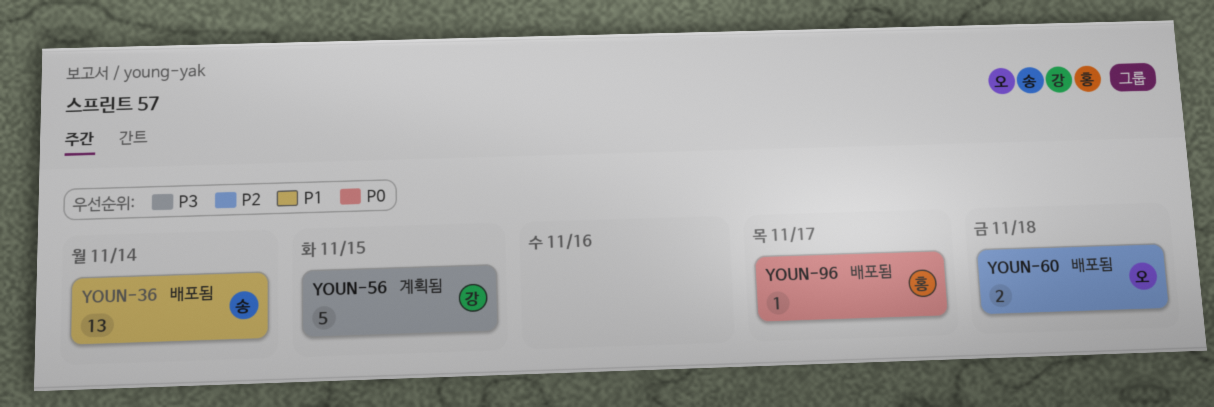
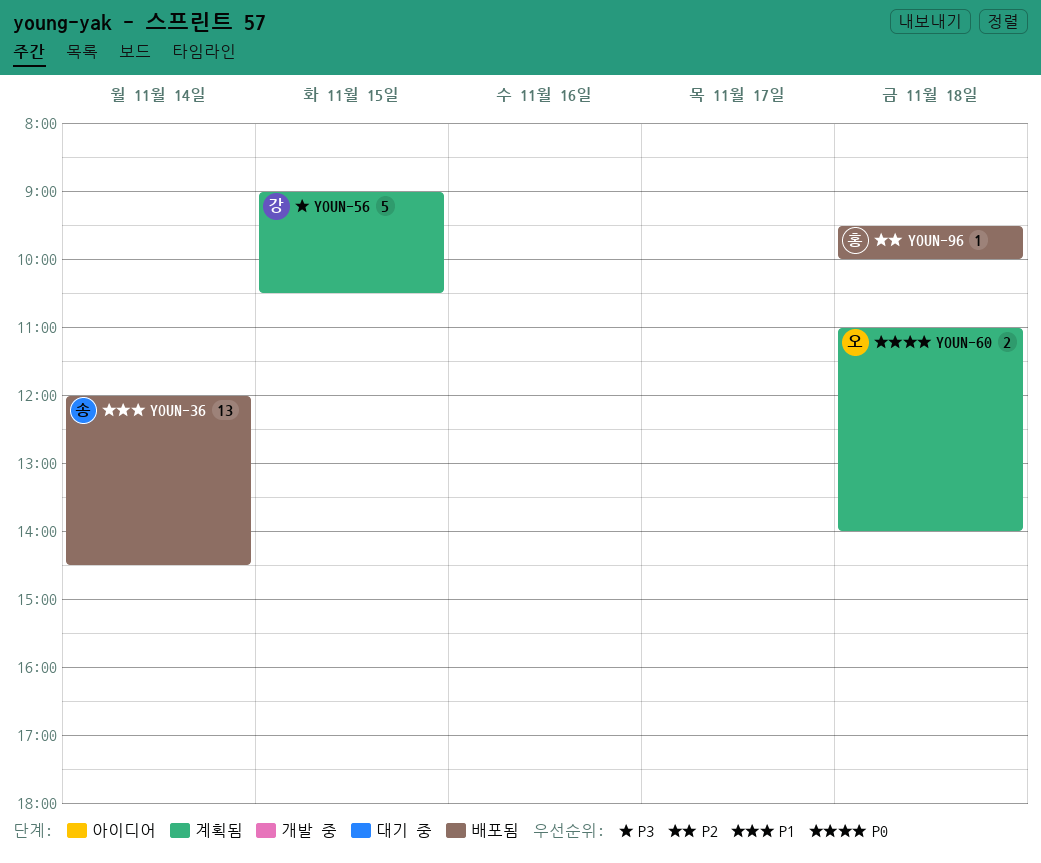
YOUN-60, status: 배포됨 -> 계획됨
YOUN-60, priority: P2 -> P0
YOUN-96, priority: P0 -> P2
YOUN-96, day: Nov 17 -> Nov 18

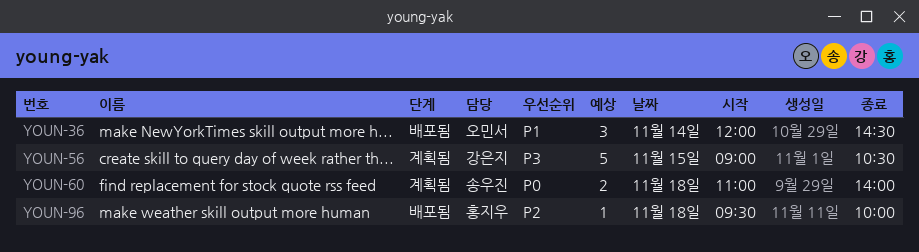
YOUN-36, owner: 송우진 -> 오민서
YOUN-36, estimate: 13 -> 3
YOUN-60, owner: 오민서 -> 송우진

